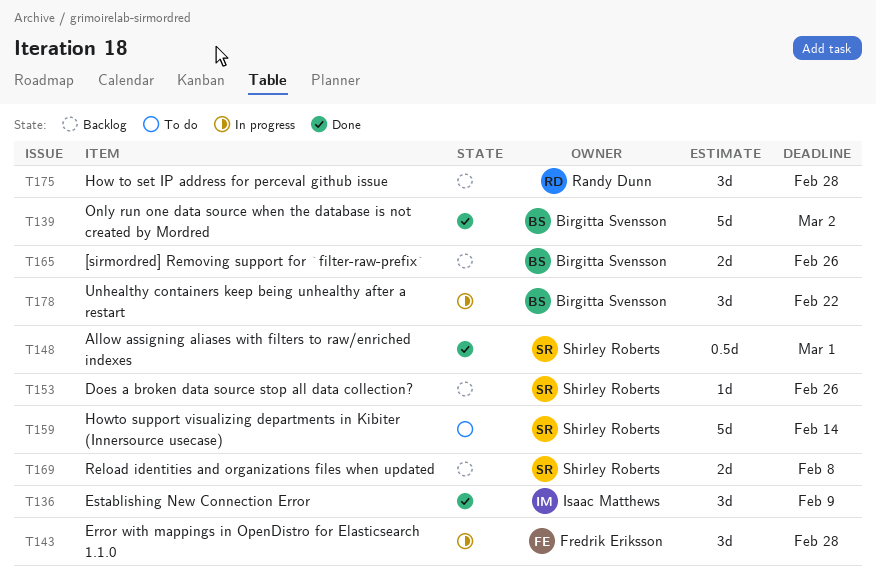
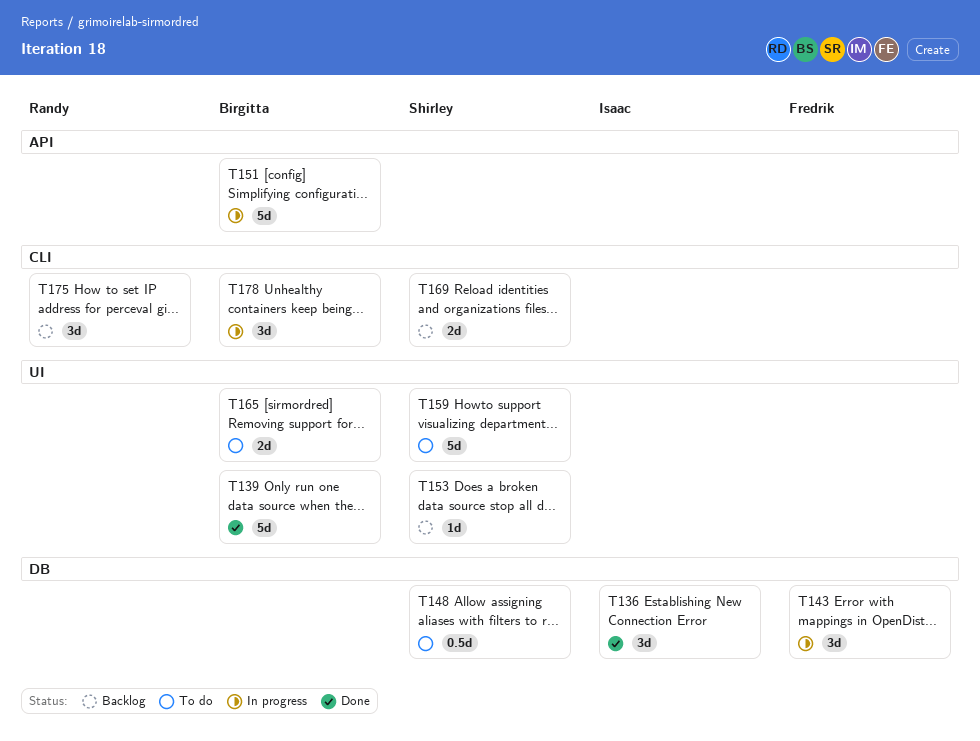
T148, status: Done -> To do
T151: none -> present
T165, status: Backlog -> To do

